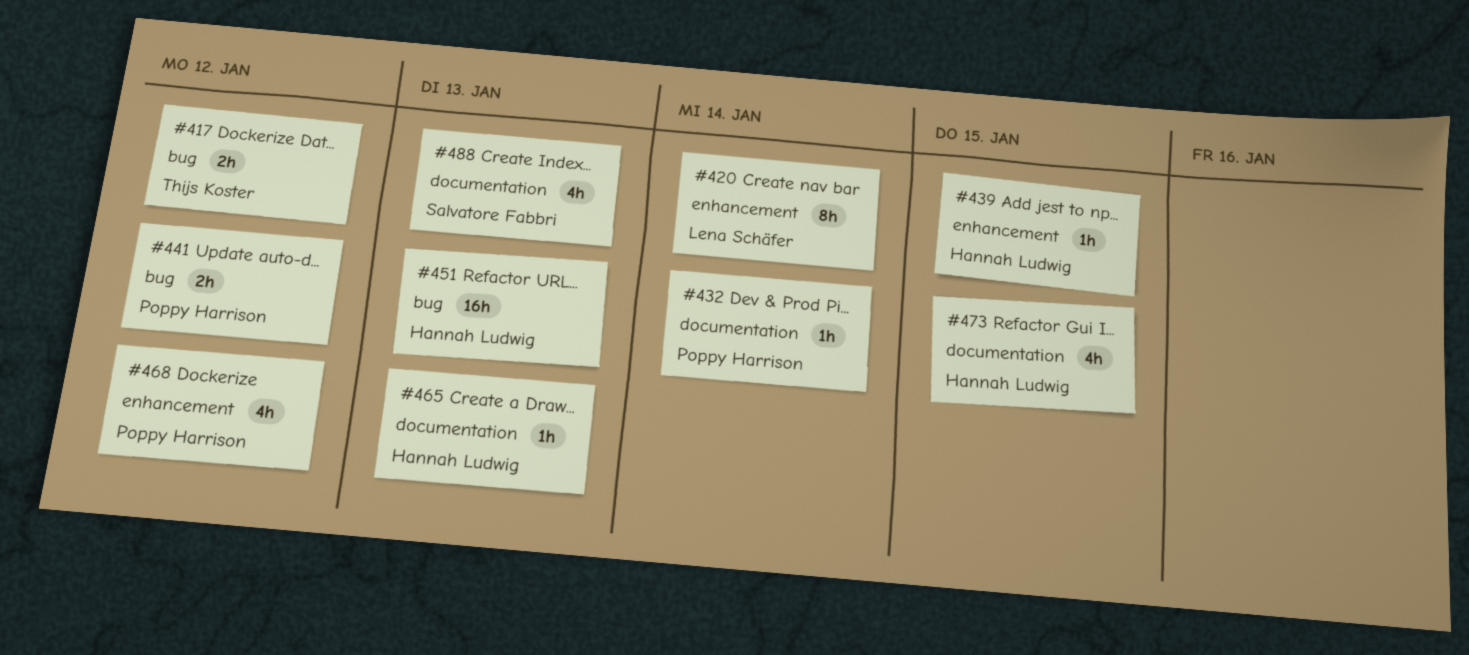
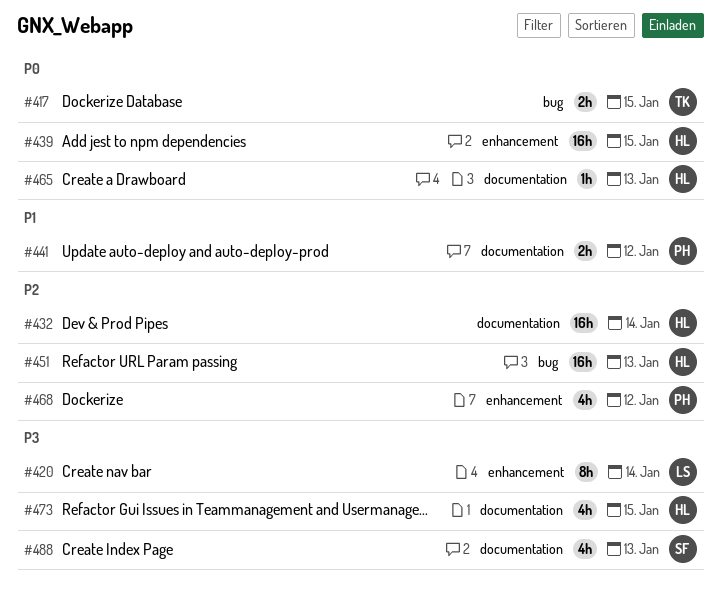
#417, due: Jan 12 -> Jan 15
#432, owner: Poppy Harrison -> Hannah Ludwig
#432, estimate: 1h -> 16h
#439, estimate: 1h -> 16h
#441, label: bug -> documentation

